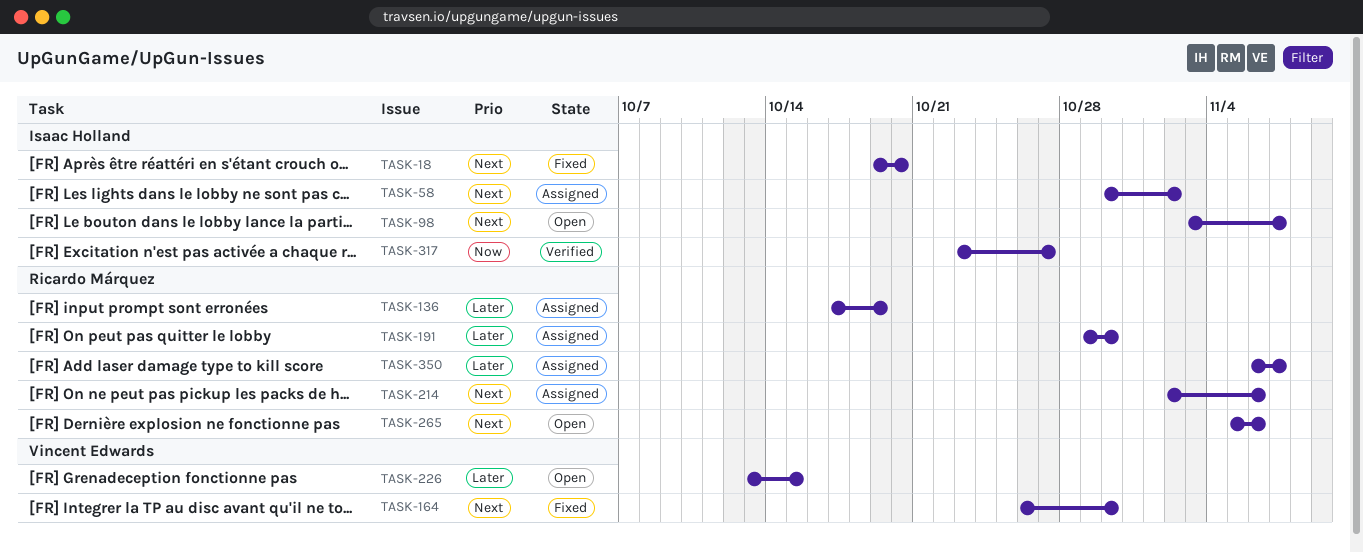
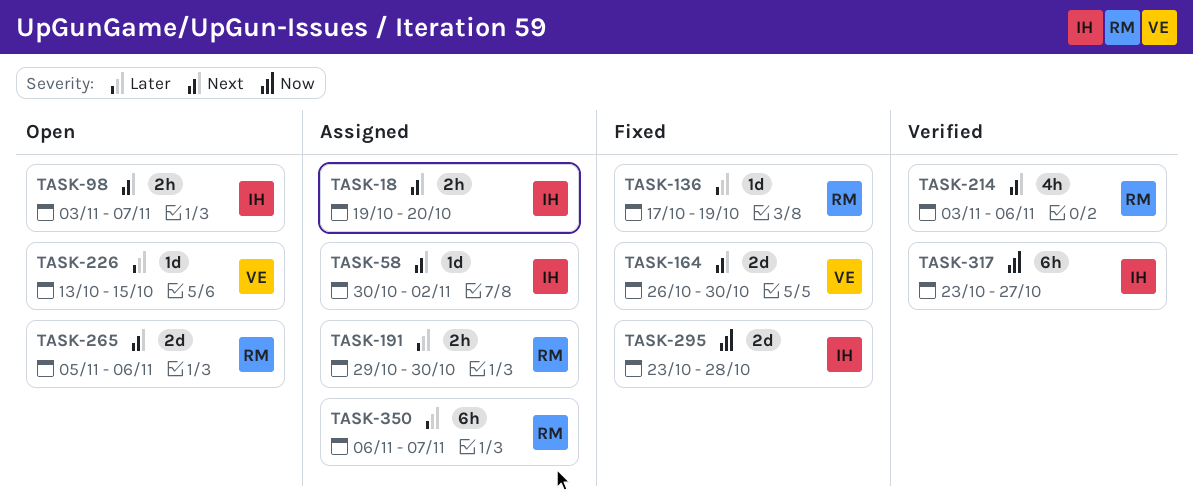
TASK-18, status: Fixed -> Assigned
TASK-136, status: Assigned -> Fixed
TASK-214, status: Assigned -> Verified
TASK-214, start: Nov 2 -> Nov 3
TASK-295: none -> present

